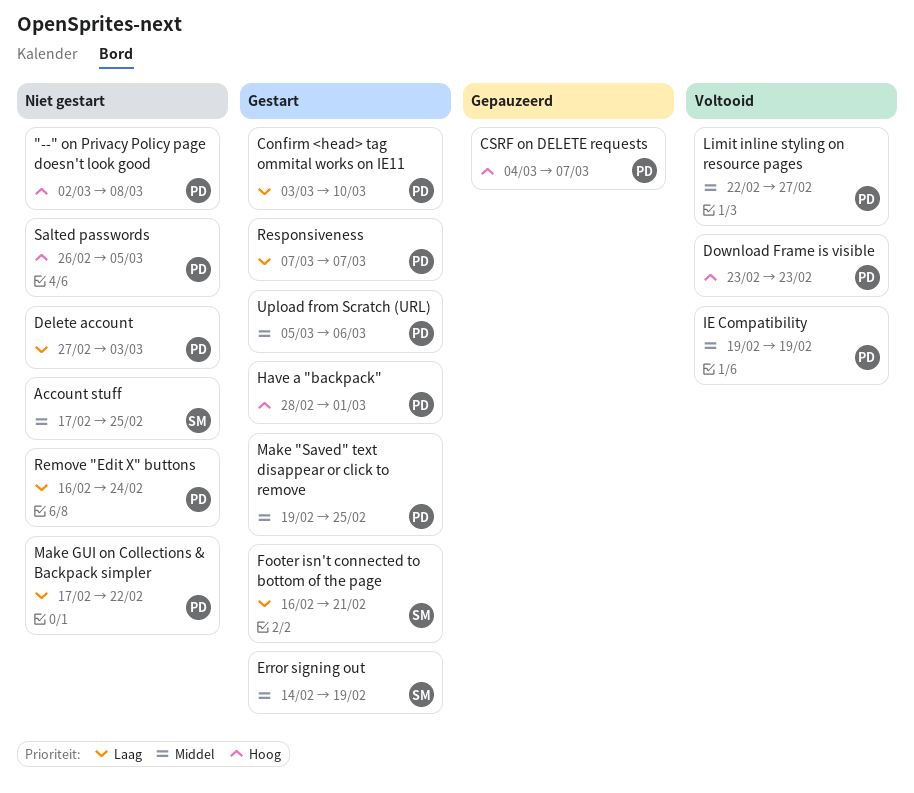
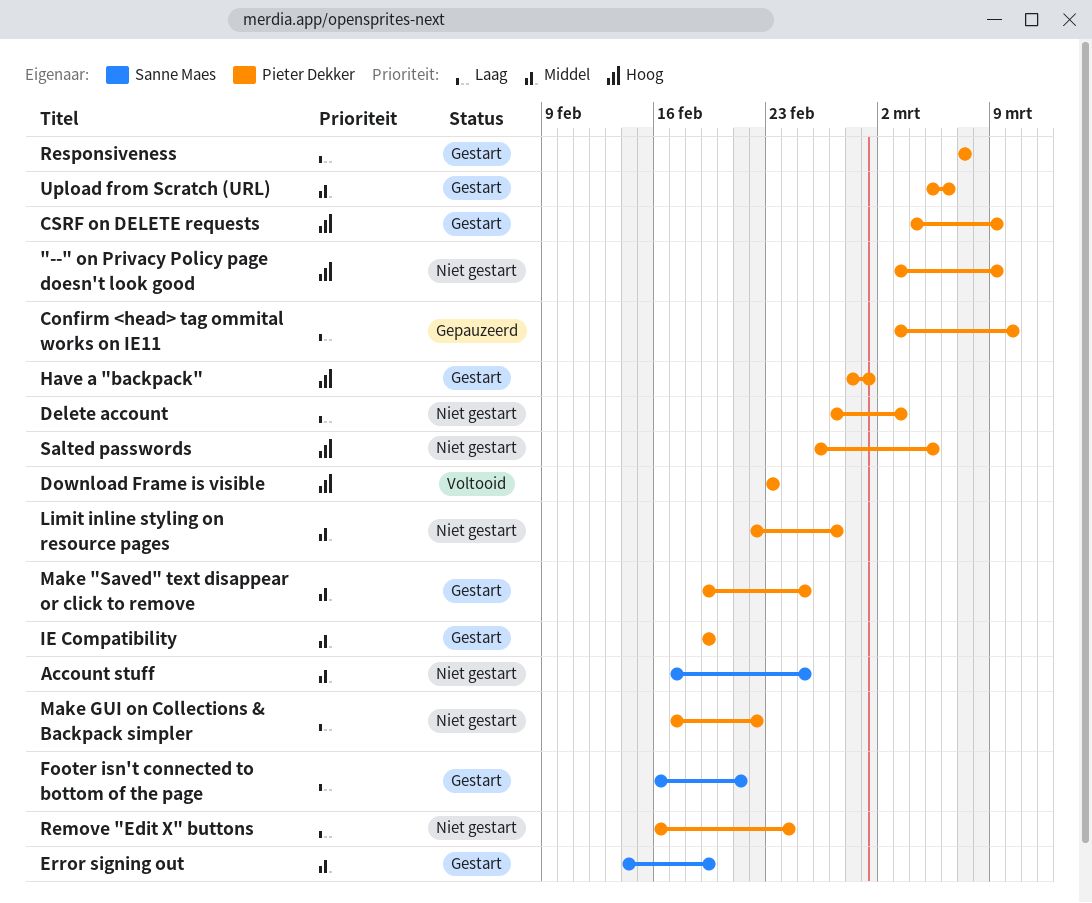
"--" on Privacy Policy page doesn't look good, start: Mar 2 -> Mar 3
"--" on Privacy Policy page doesn't look good, due: Mar 8 -> Mar 9
Confirm <head> tag ommital works on IE11, status: Gestart -> Gepauzeerd
CSRF on DELETE requests, status: Gepauzeerd -> Gestart
CSRF on DELETE requests, due: Mar 7 -> Mar 9
IE Compatibility, status: Voltooid -> Gestart
Limit inline styling on resource pages, status: Voltooid -> Niet gestart

